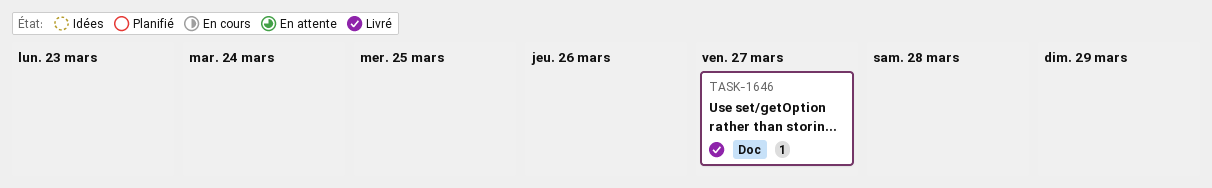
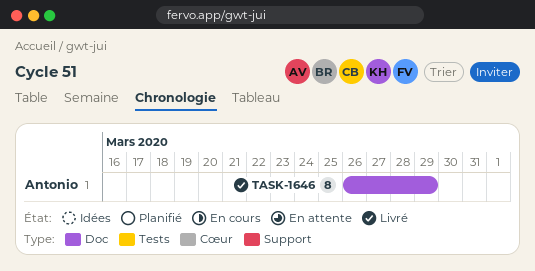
TASK-1646, estimate: 1 -> 8
TASK-1646, due: Mar 27 -> Mar 29

